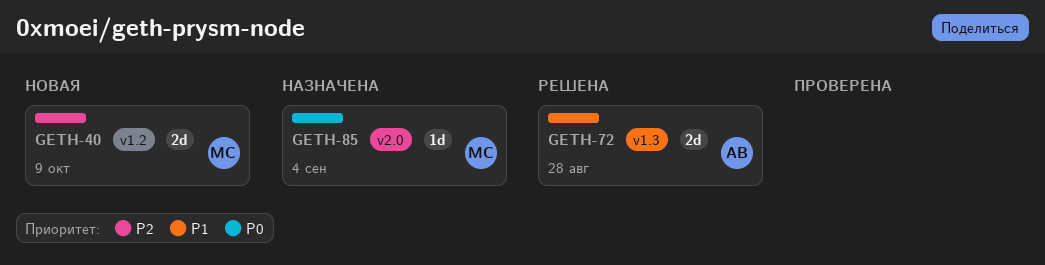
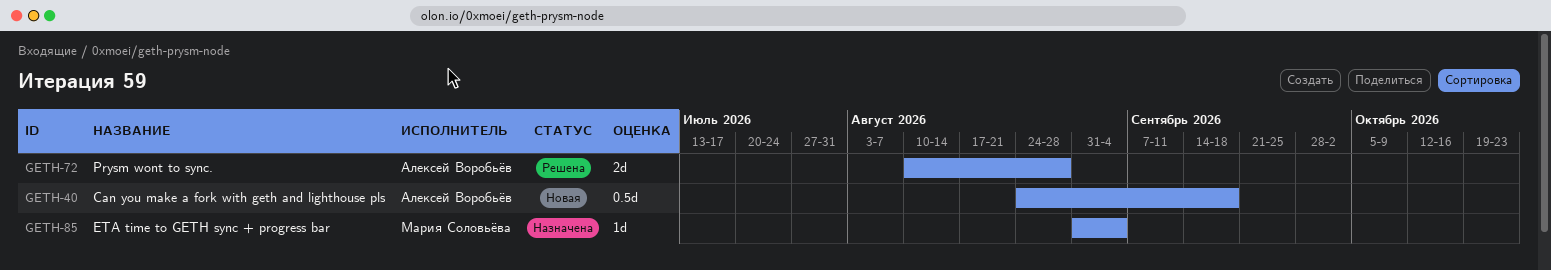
GETH-40, owner: Мария Соловьёва -> Алексей Воробьёв
GETH-40, estimate: 2d -> 0.5d
GETH-40, due: Oct 9 -> Sep 18

